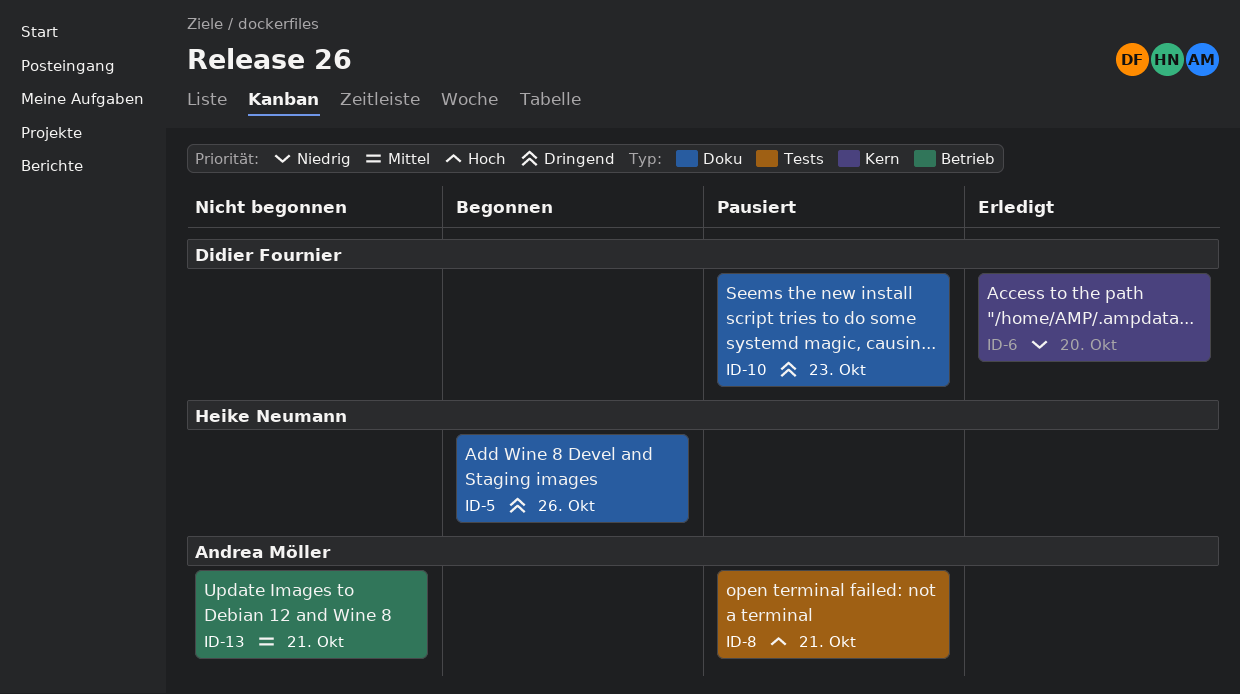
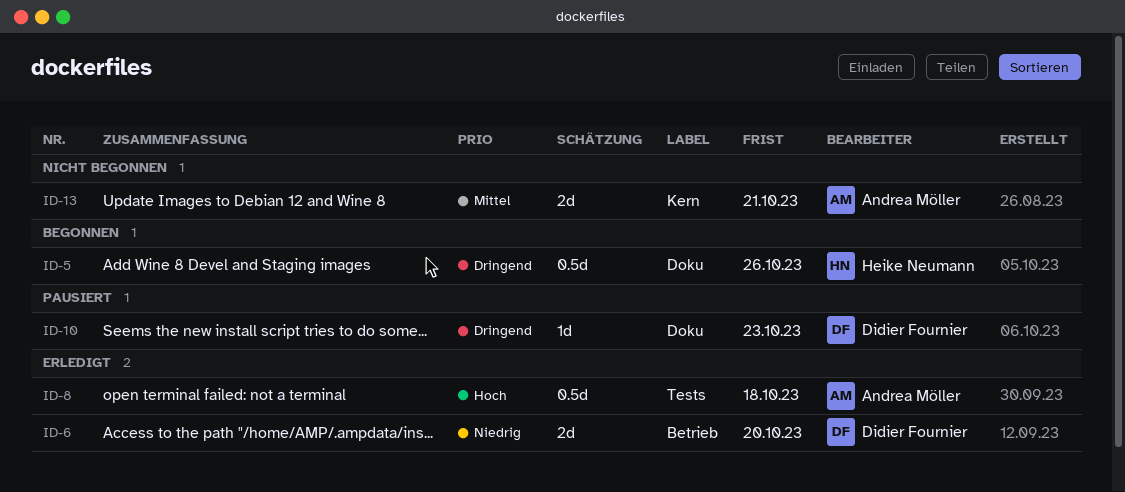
ID-6, label: Kern -> Betrieb
ID-8, status: Pausiert -> Erledigt
ID-8, due: Oct 21 -> Oct 18
ID-13, label: Betrieb -> Kern

